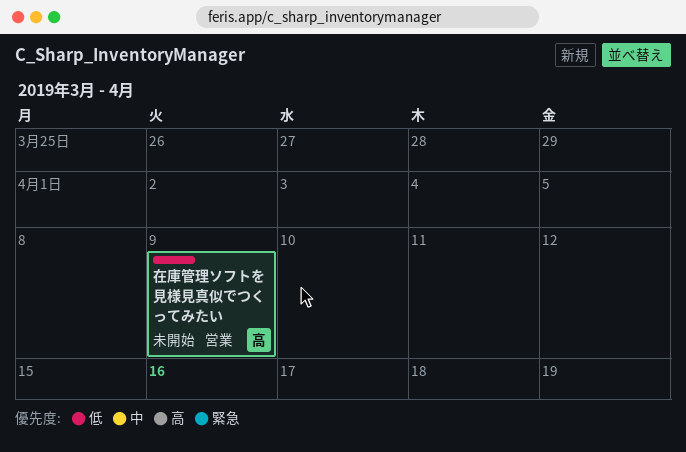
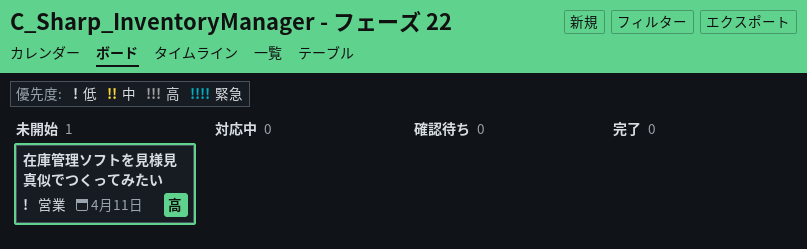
在庫管理ソフトを見様見真似でつくってみたい, due: Apr 9 -> Apr 11

